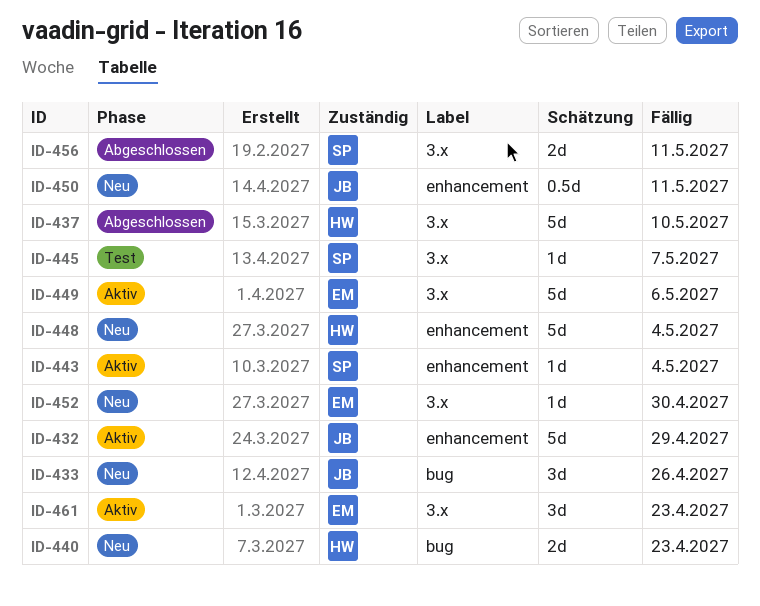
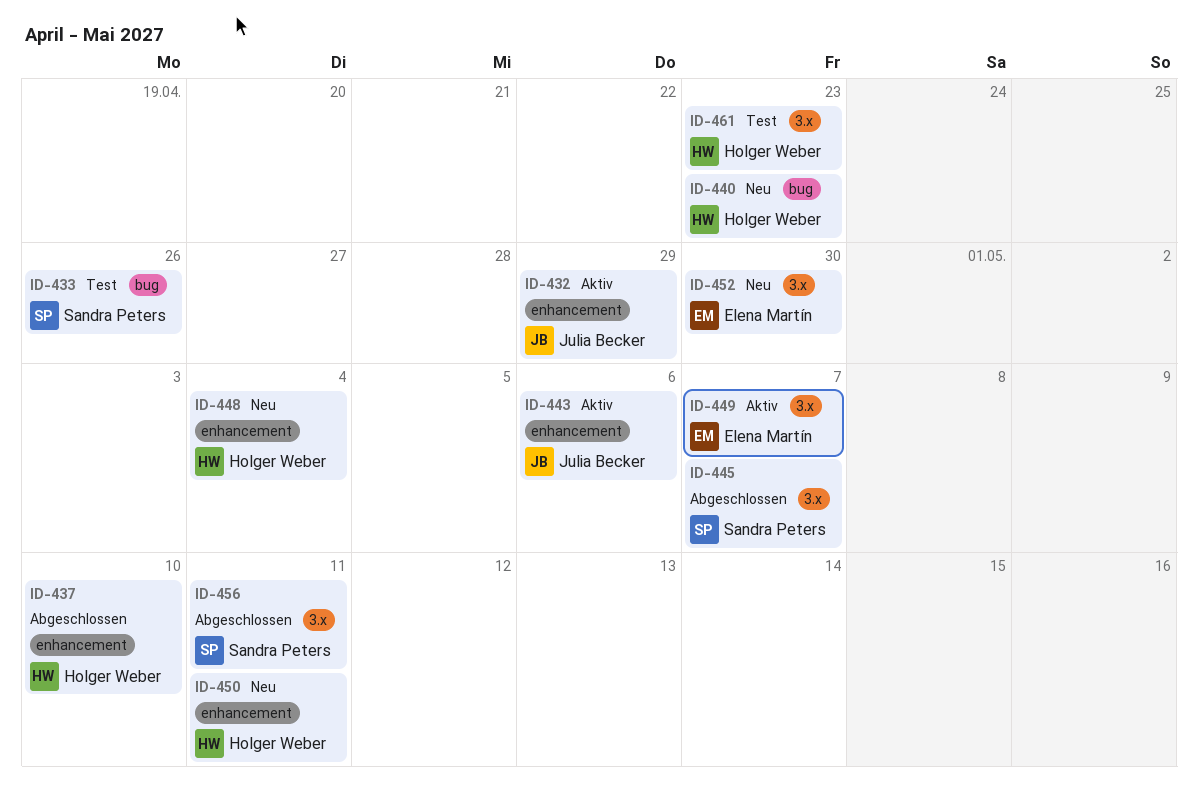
ID-433, status: Neu -> Test
ID-433, owner: Julia Becker -> Sandra Peters
ID-437, label: 3.x -> enhancement
ID-443, owner: Sandra Peters -> Julia Becker
ID-443, due: May 4 -> May 6
ID-445, status: Test -> Abgeschlossen
ID-449, due: May 6 -> May 7
ID-450, owner: Julia Becker -> Holger Weber
ID-461, status: Aktiv -> Test
ID-461, owner: Elena Martín -> Holger Weber

